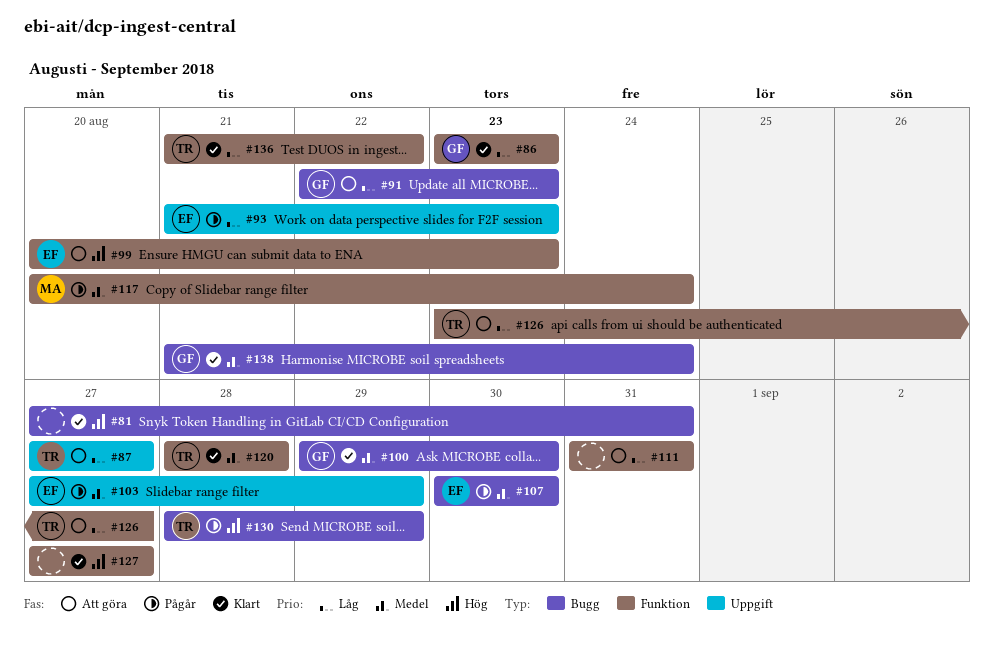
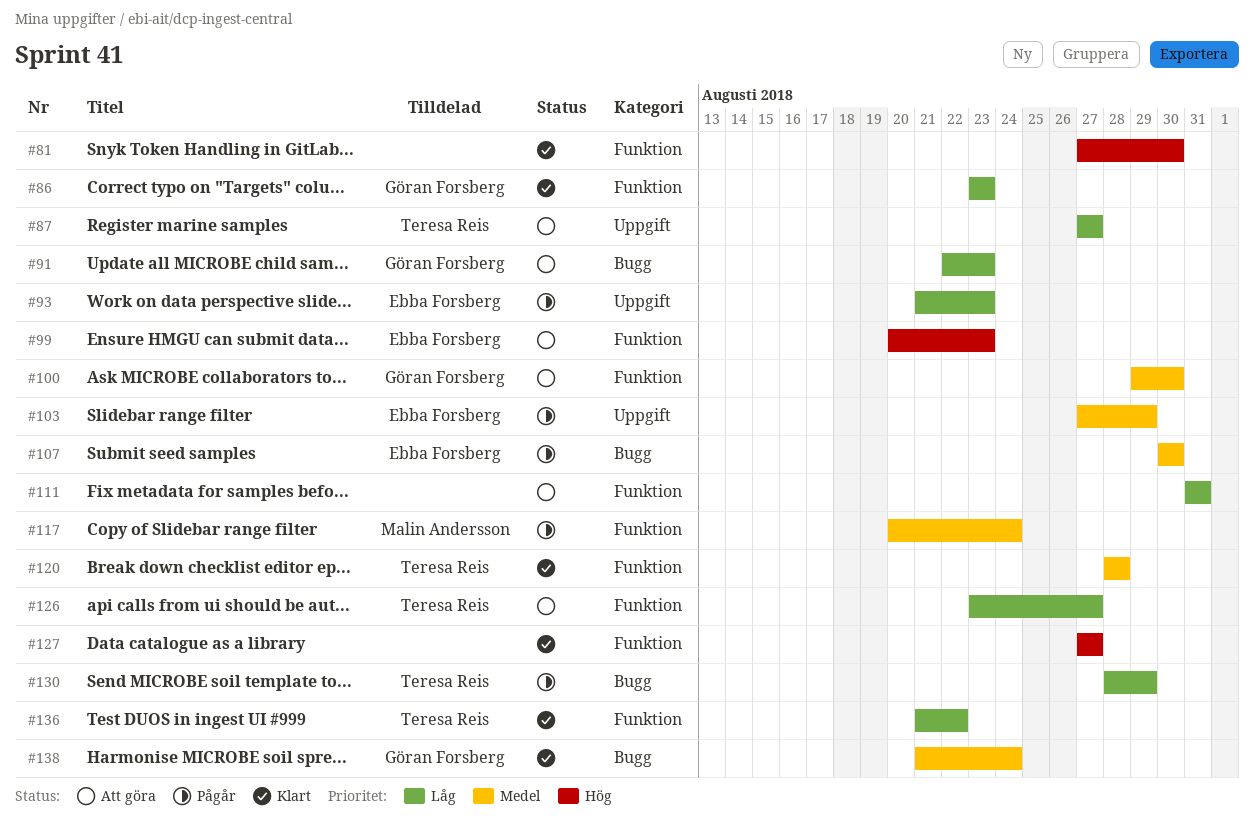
#81, label: Bugg -> Funktion
#81, due: Aug 31 -> Aug 30
#100, status: Klart -> Att göra
#100, label: Bugg -> Funktion
#130, priority: Hög -> Låg

